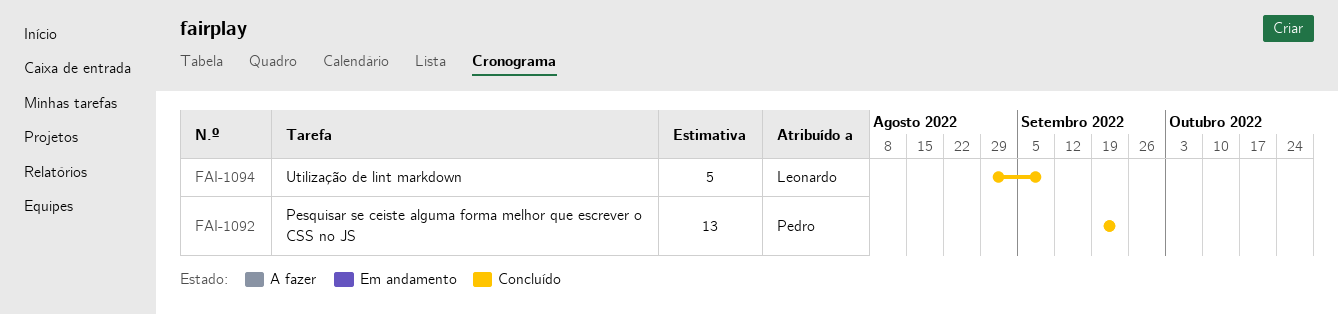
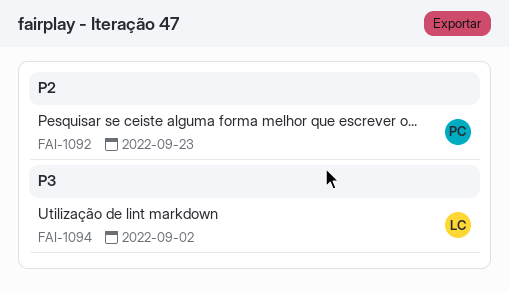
FAI-1094, due: Sep 9 -> Sep 2

